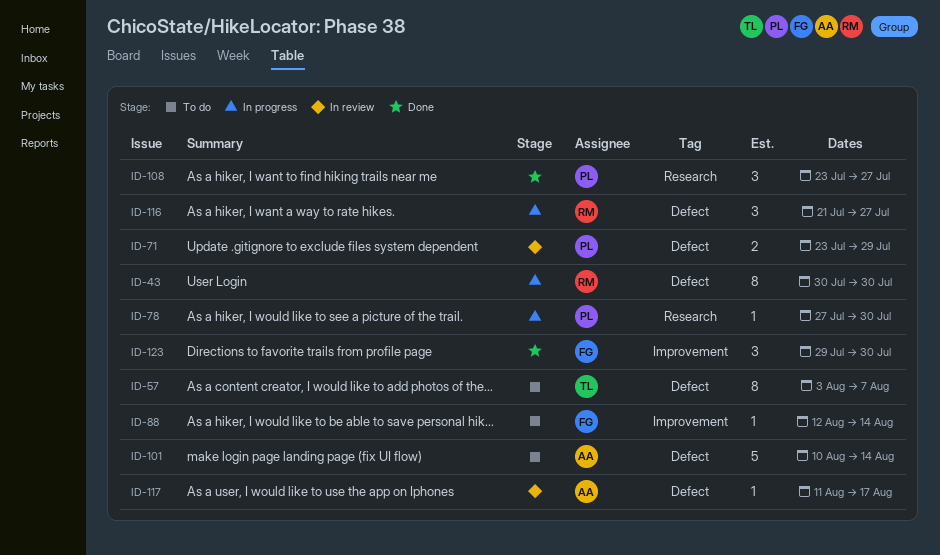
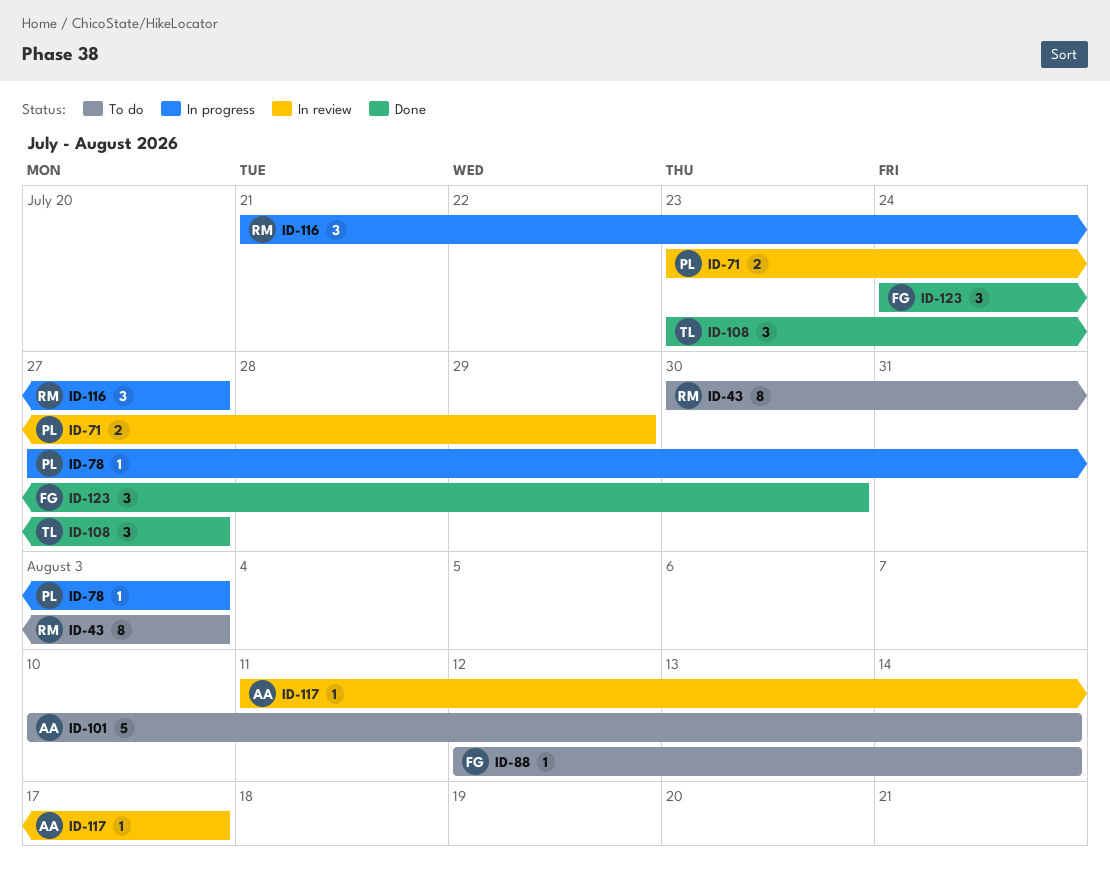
ID-43, status: In progress -> To do
ID-43, due: Jul 30 -> Aug 3
ID-57: present -> none
ID-78, due: Jul 30 -> Aug 3
ID-108, owner: PL -> TL
ID-123, start: Jul 29 -> Jul 24

